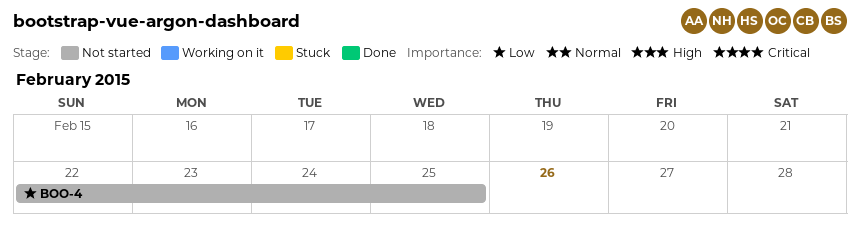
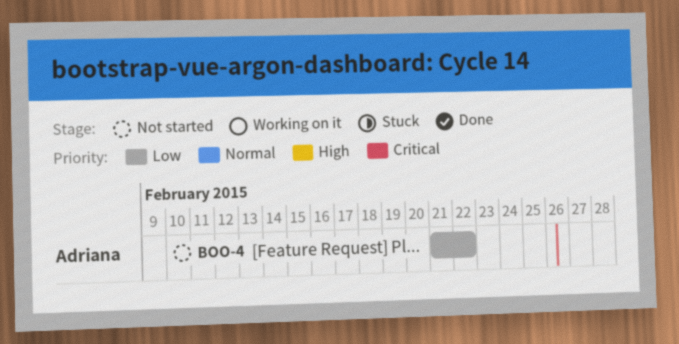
BOO-4, start: Feb 22 -> Feb 21
BOO-4, due: Feb 25 -> Feb 22

